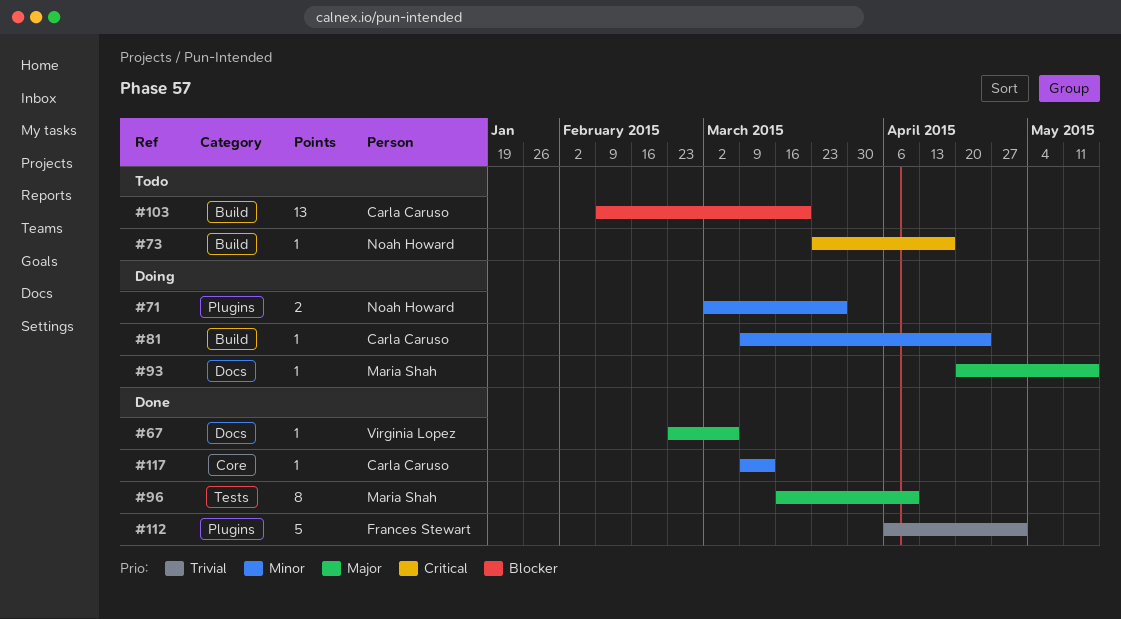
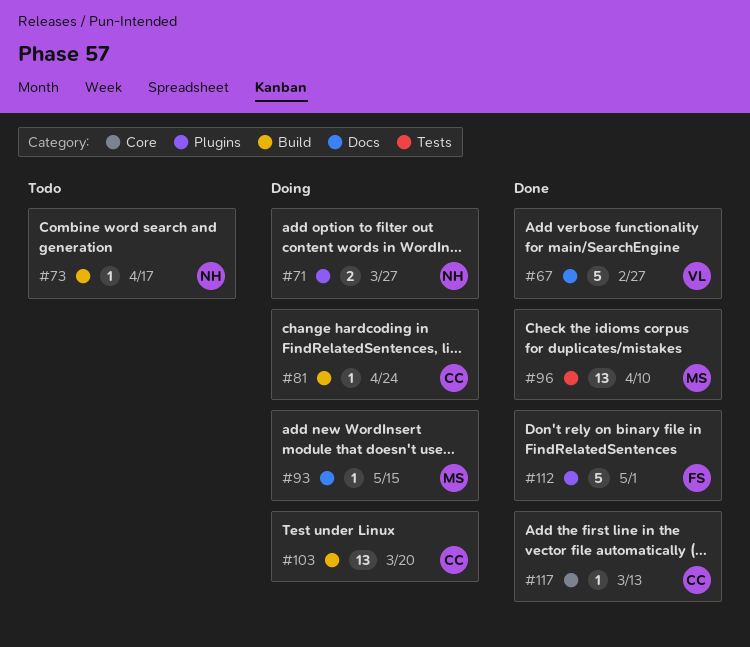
#67, estimate: 1 -> 5
#67, due: Mar 6 -> Feb 27
#96, estimate: 8 -> 13
#103, status: Todo -> Doing

